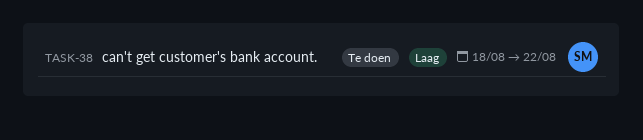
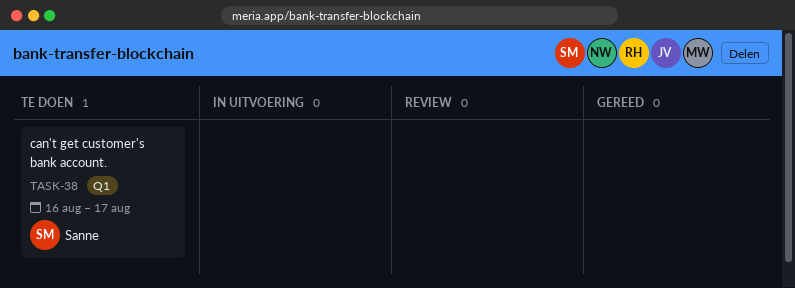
TASK-38, start: Aug 18 -> Aug 16
TASK-38, due: Aug 22 -> Aug 17

